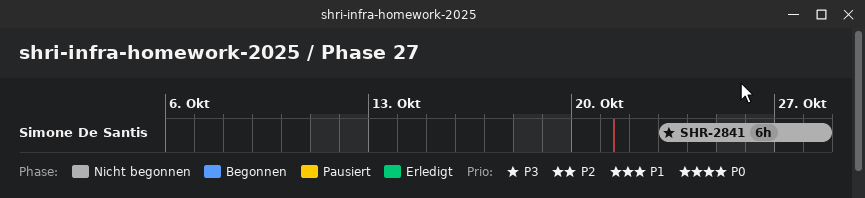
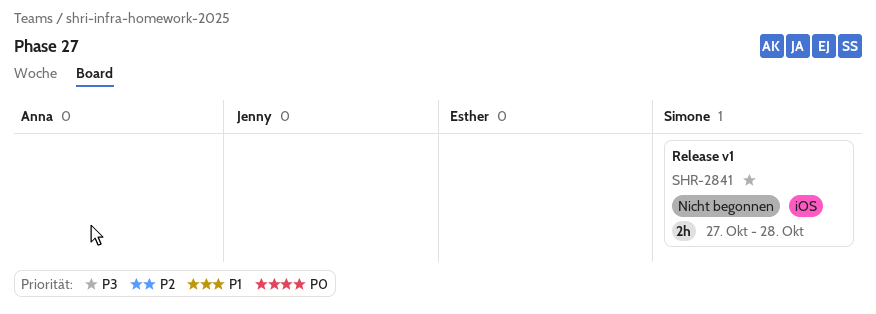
SHR-2841, estimate: 6h -> 2h
SHR-2841, start: Oct 23 -> Oct 27

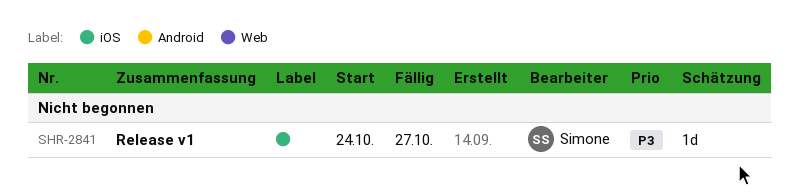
SHR-2841, estimate: 2h -> 1d
SHR-2841, start: Oct 27 -> Oct 24
SHR-2841, due: Oct 28 -> Oct 27

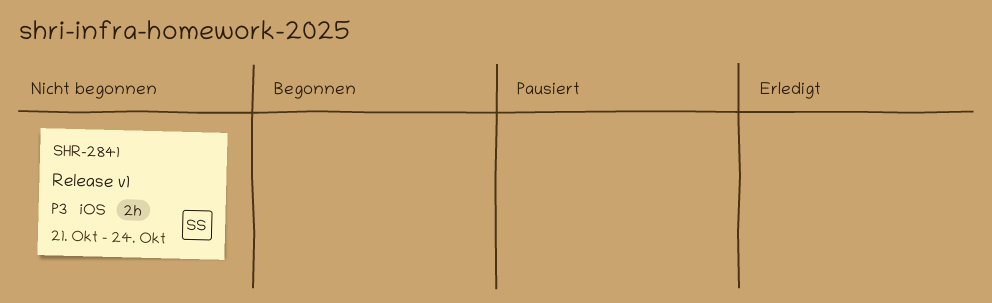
SHR-2841, estimate: 1d -> 2h
SHR-2841, start: Oct 24 -> Oct 21
SHR-2841, due: Oct 27 -> Oct 24

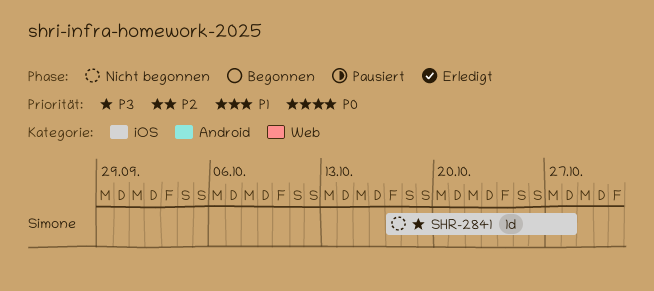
SHR-2841, estimate: 2h -> 1d
SHR-2841, start: Oct 21 -> Oct 17
SHR-2841, due: Oct 24 -> Oct 28

